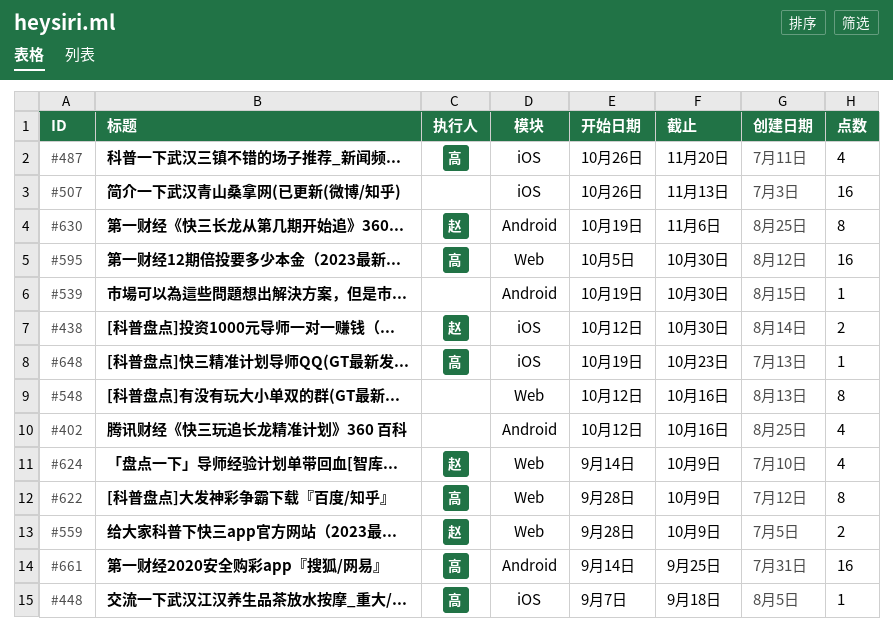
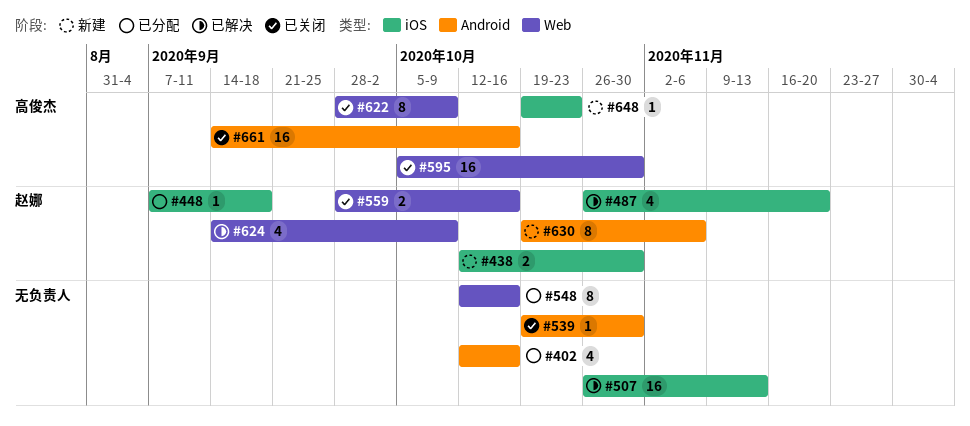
#448, owner: 高俊杰 -> 赵娜
#487, owner: 高俊杰 -> 赵娜
#559, due: Oct 9 -> Oct 16
#661, due: Sep 25 -> Oct 16

